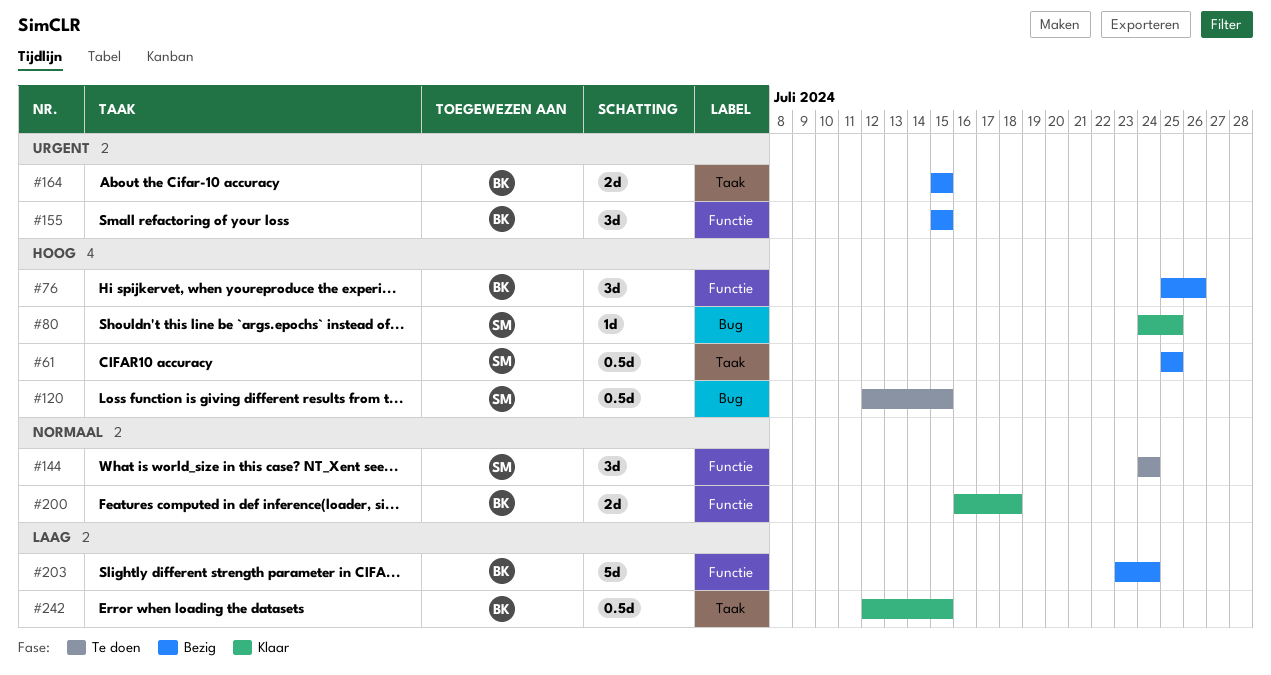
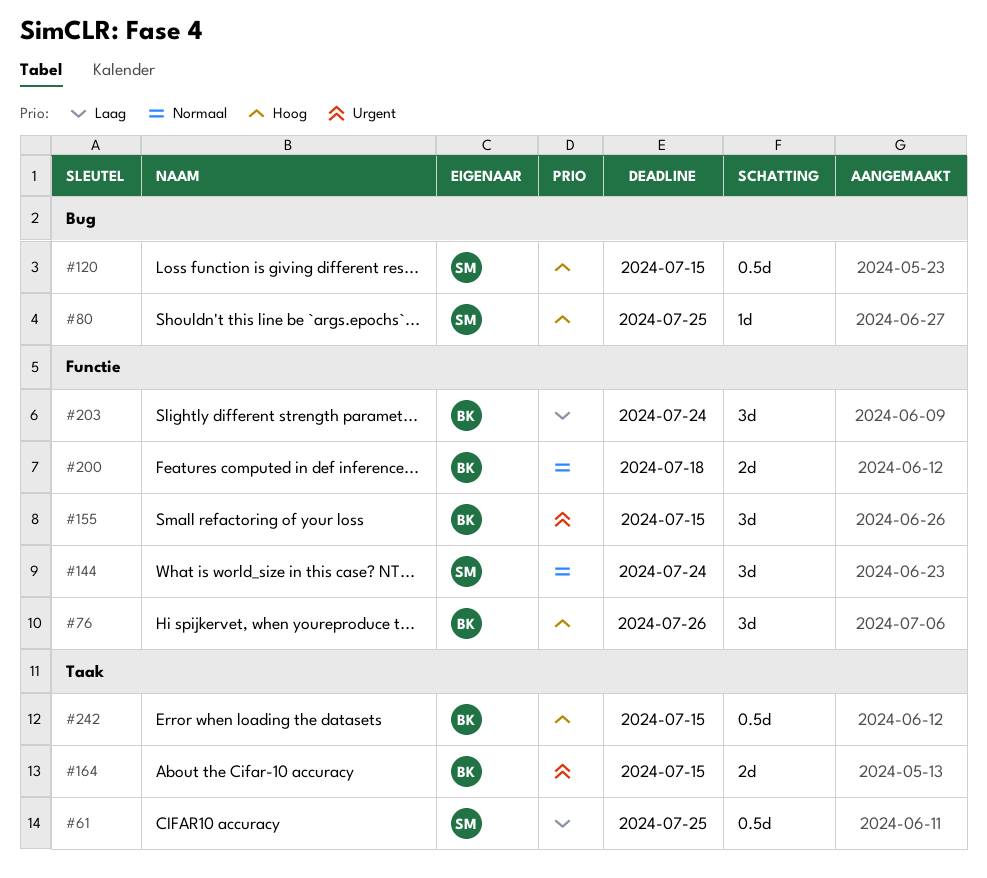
#61, priority: Hoog -> Laag
#203, estimate: 5d -> 3d
#242, priority: Laag -> Hoog

